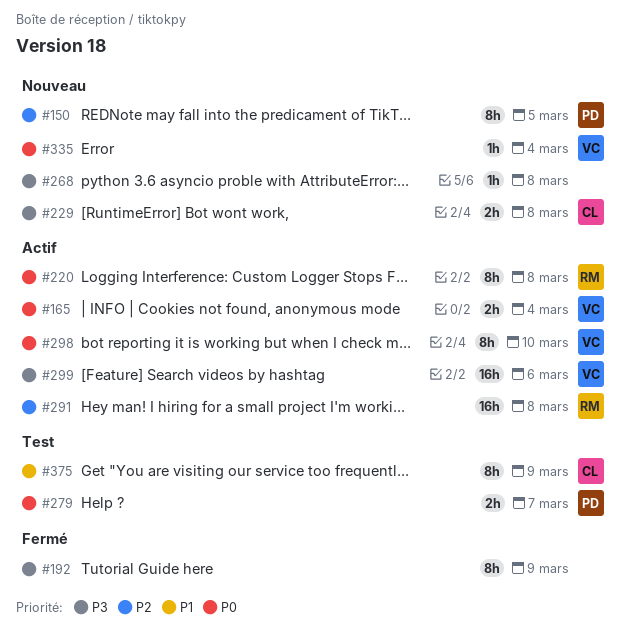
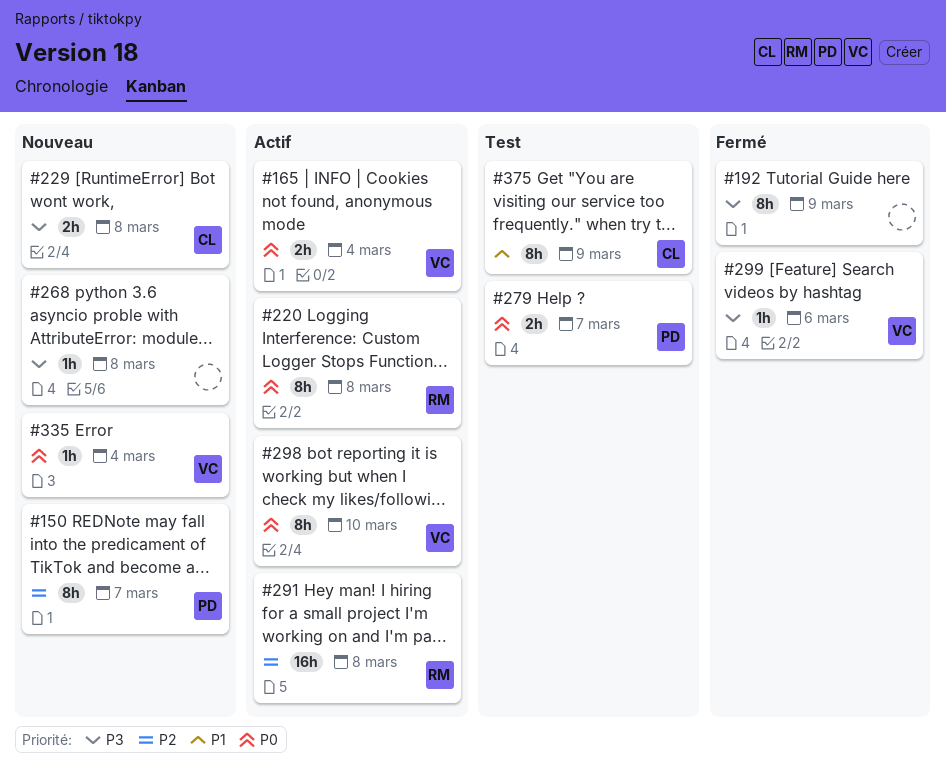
#150, due: Mar 5 -> Mar 7
#299, status: Actif -> Fermé
#299, estimate: 16h -> 1h

